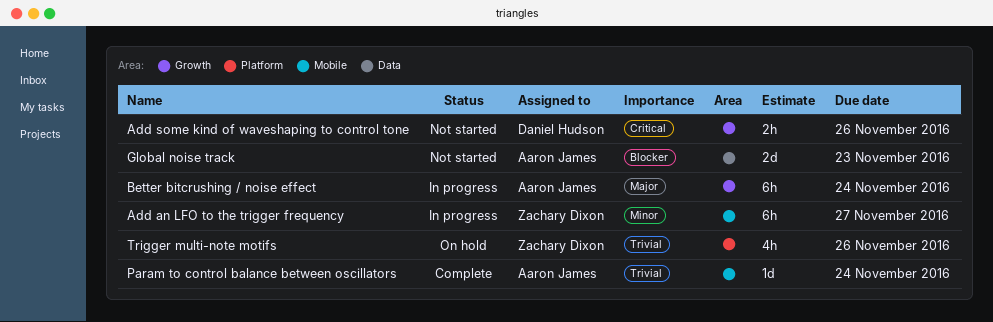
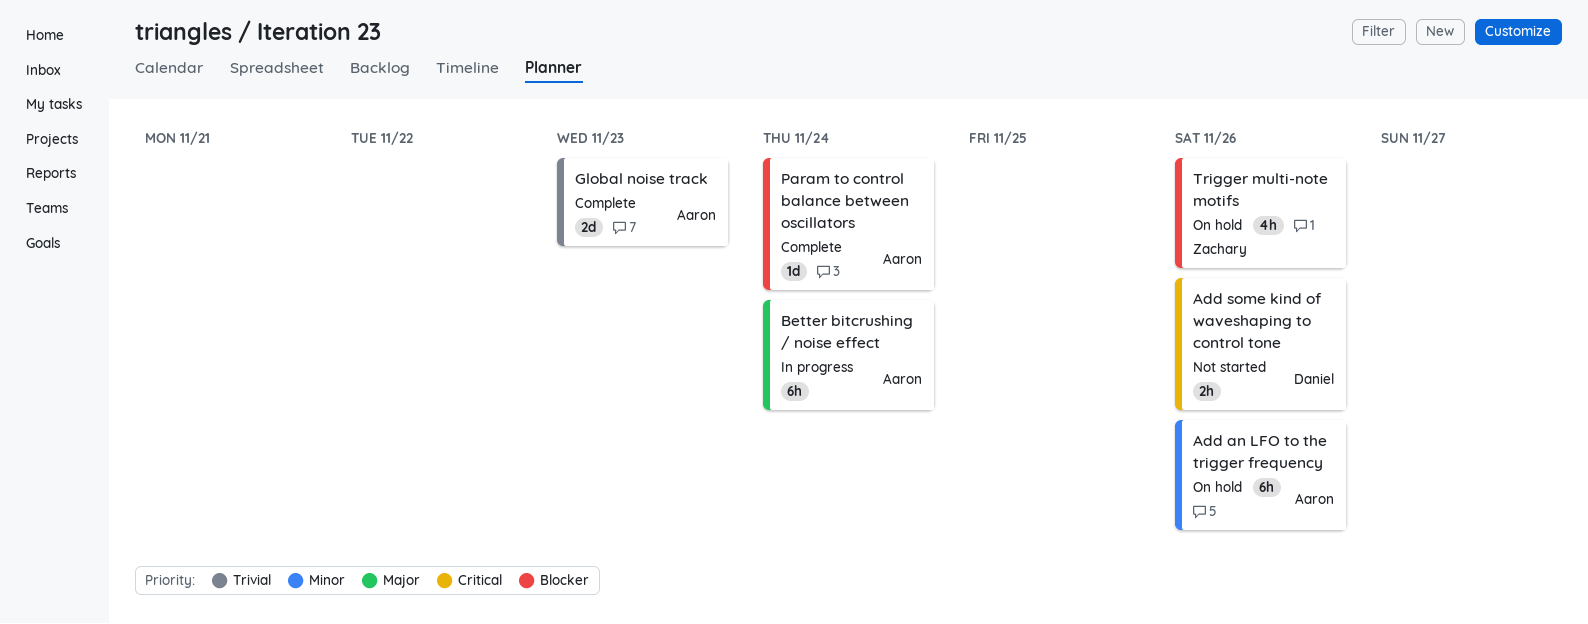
Add an LFO to the trigger frequency, status: In progress -> On hold
Add an LFO to the trigger frequency, owner: Zachary Dixon -> Aaron James
Add an LFO to the trigger frequency, due: Nov 27 -> Nov 26
Global noise track, status: Not started -> Complete
Global noise track, priority: Blocker -> Trivial
Param to control balance between oscillators, priority: Trivial -> Blocker
Trigger multi-note motifs, priority: Trivial -> Blocker

